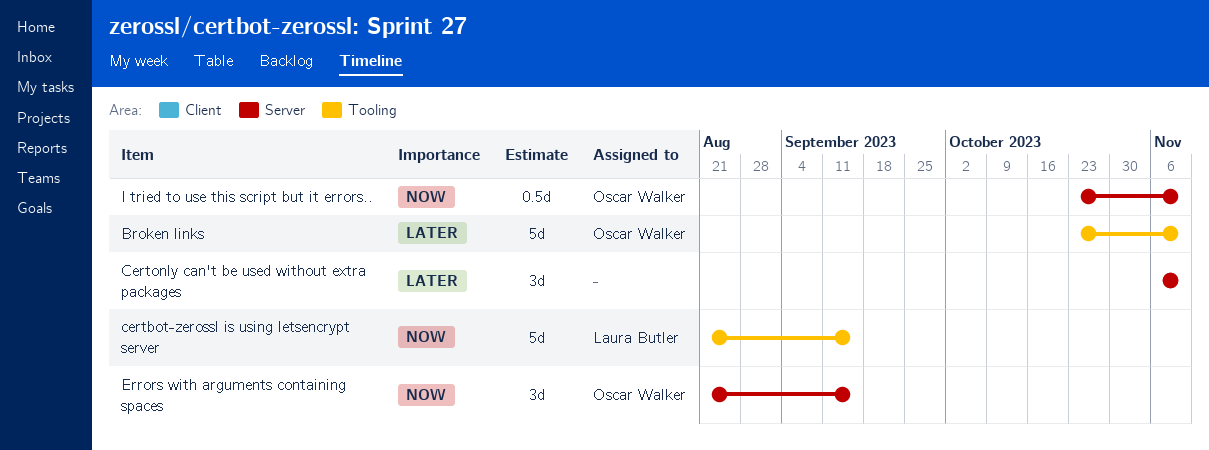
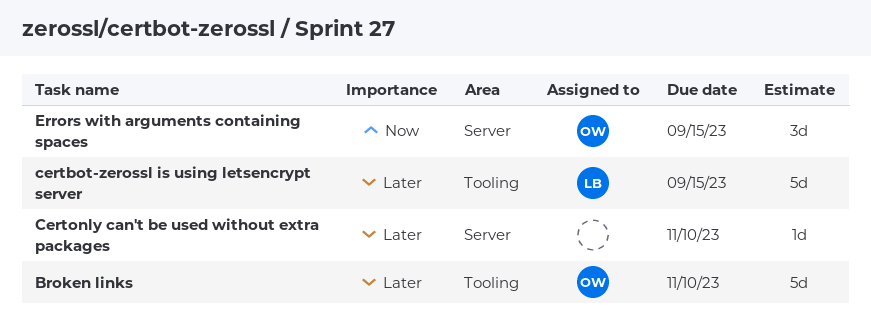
certbot-zerossl is using letsencrypt server, priority: Now -> Later
Certonly can't be used without extra packages, estimate: 3d -> 1d
I tried to use this script but it errors..: present -> none

